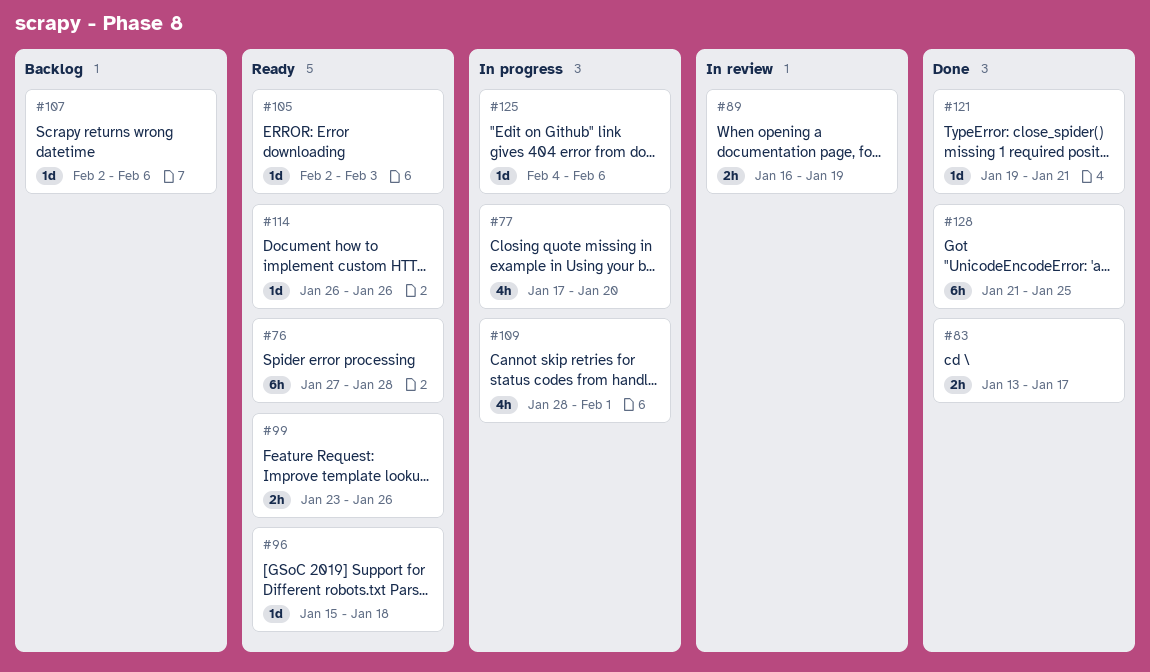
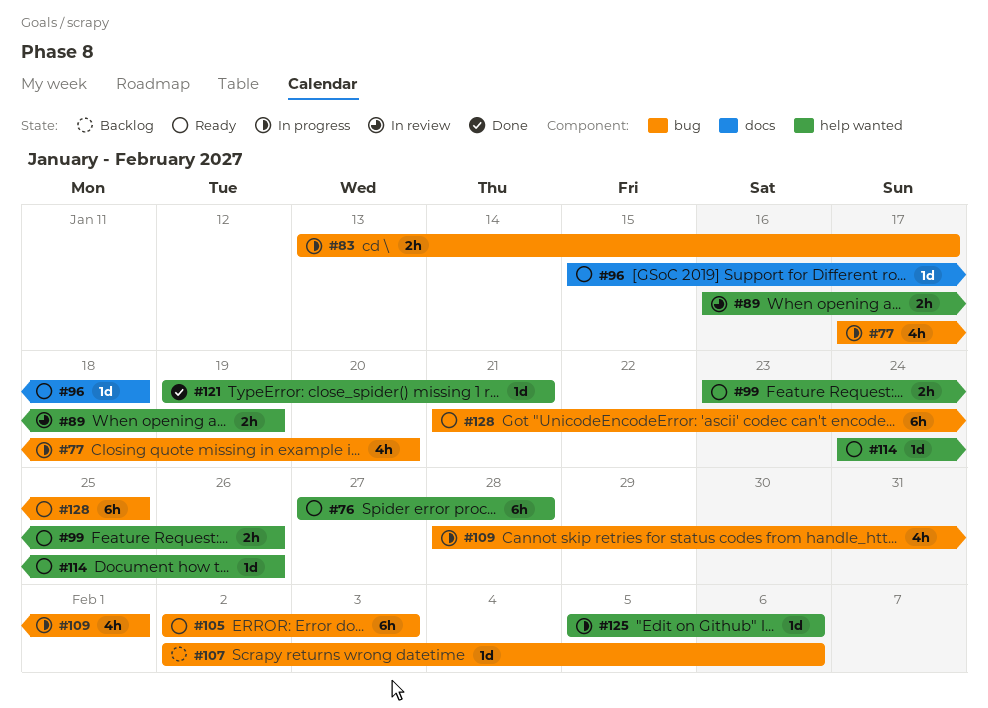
#83, status: Done -> In progress
#105, estimate: 1d -> 6h
#114, start: Jan 26 -> Jan 24
#125, start: Feb 4 -> Feb 5
#128, status: Done -> Ready

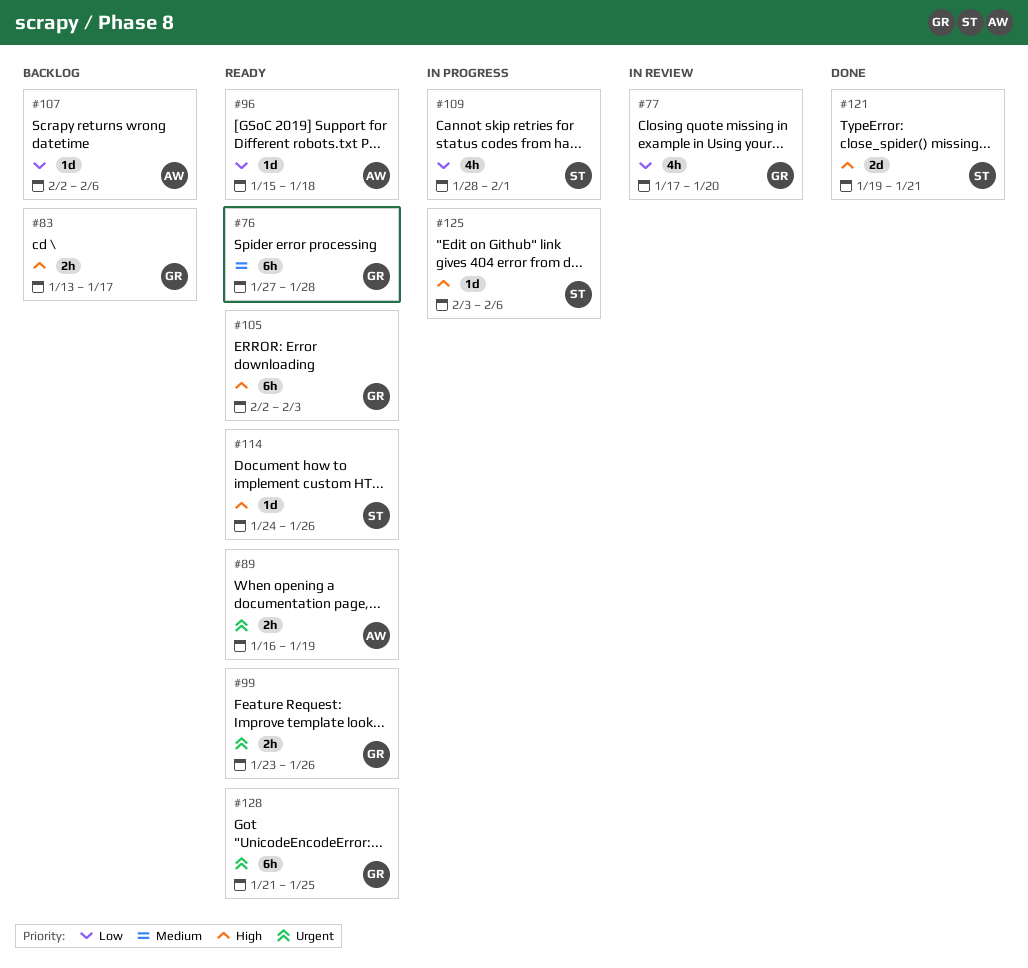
#77, status: In progress -> In review
#83, status: In progress -> Backlog
#89, status: In review -> Ready
#121, estimate: 1d -> 2d
#125, start: Feb 5 -> Feb 3

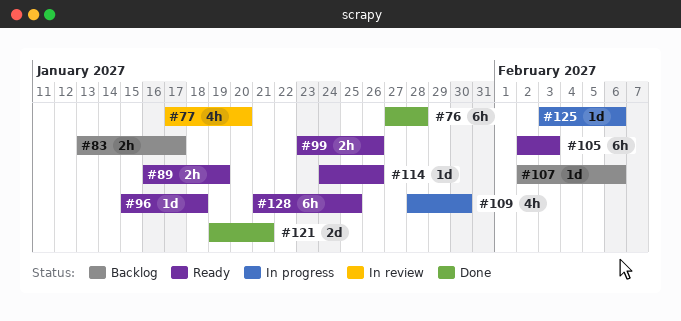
#76, status: Ready -> Done
#109, due: Feb 1 -> Jan 30

